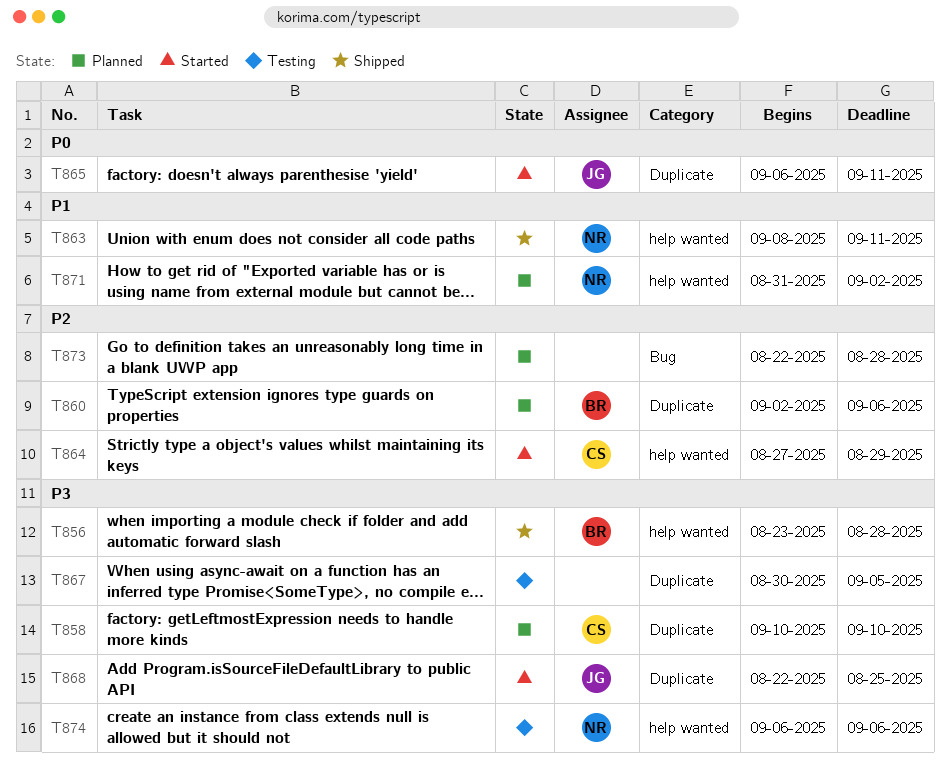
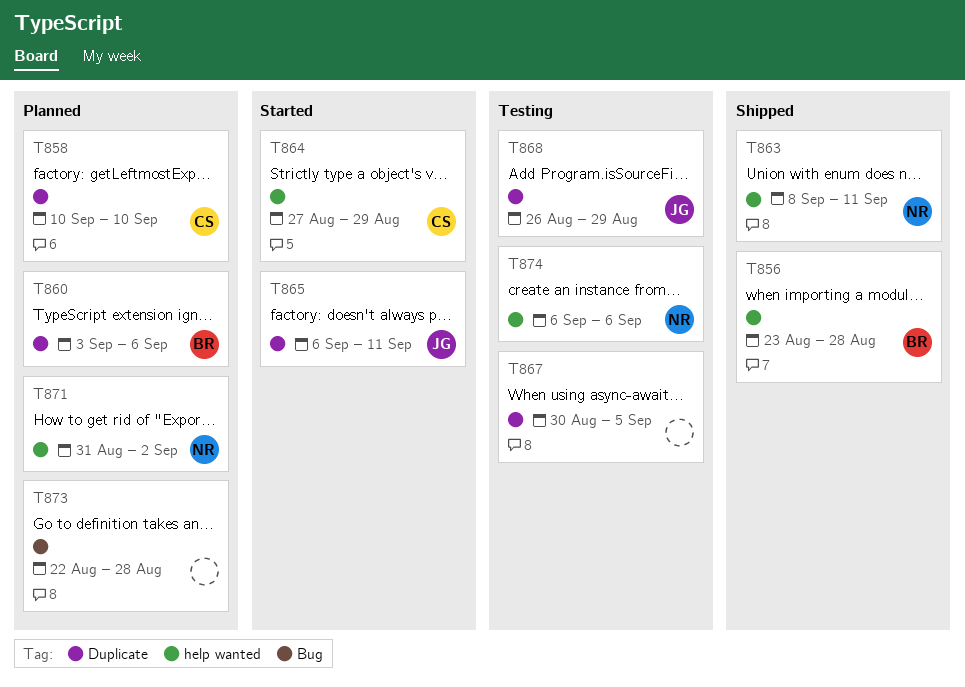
T860, start: Sep 2 -> Sep 3
T868, status: Started -> Testing
T868, start: Aug 22 -> Aug 26
T868, due: Aug 25 -> Aug 29

